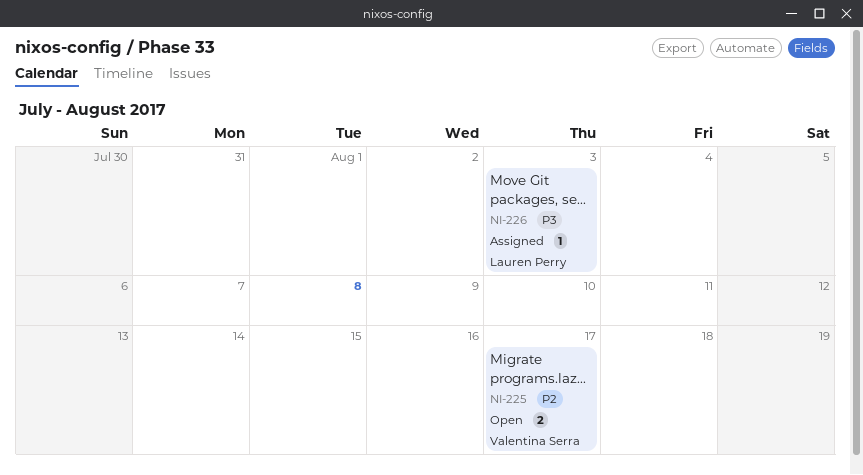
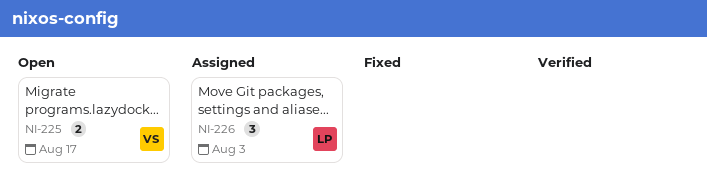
NI-226, estimate: 1 -> 3

